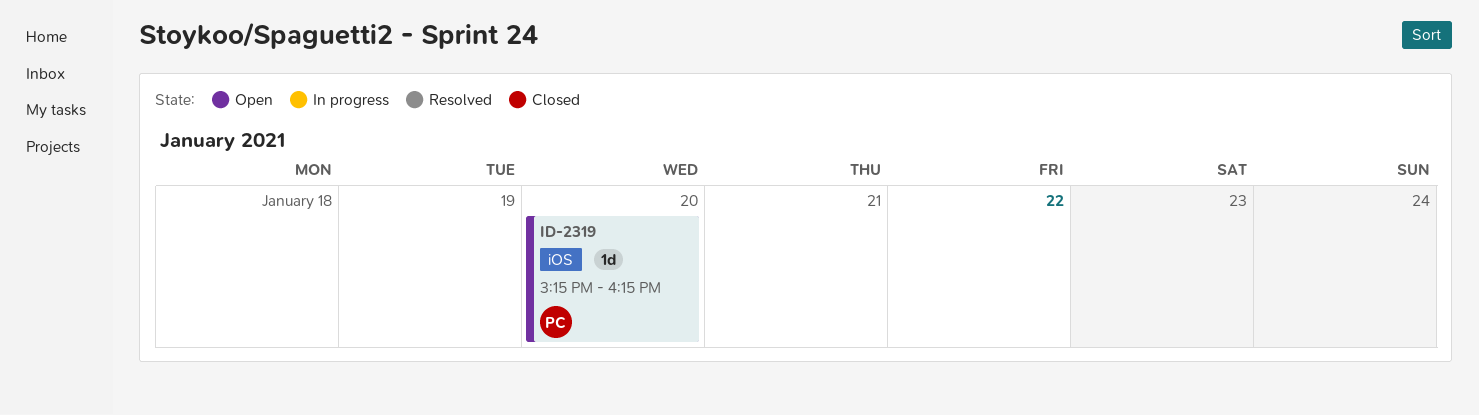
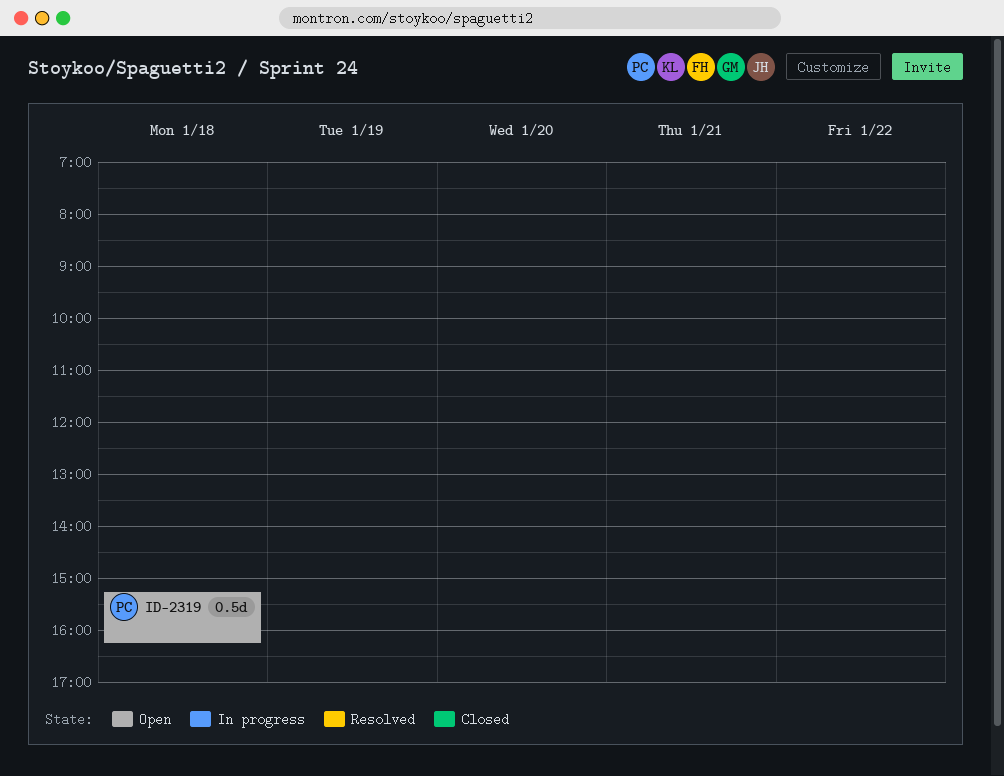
ID-2319, estimate: 1d -> 0.5d
ID-2319, day: Jan 20 -> Jan 18

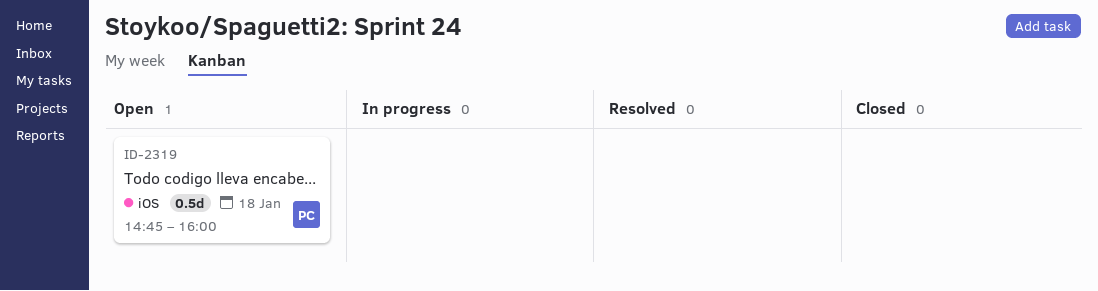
ID-2319, begins: 15:15 -> 14:45
ID-2319, ends: 16:15 -> 16:00

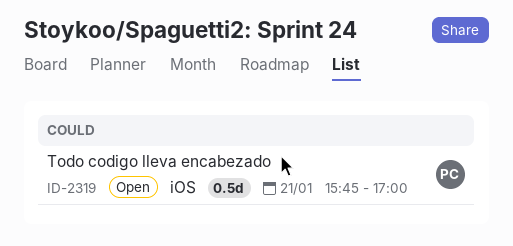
ID-2319, day: Jan 18 -> Jan 21
ID-2319, begins: 14:45 -> 15:45
ID-2319, ends: 16:00 -> 17:00

